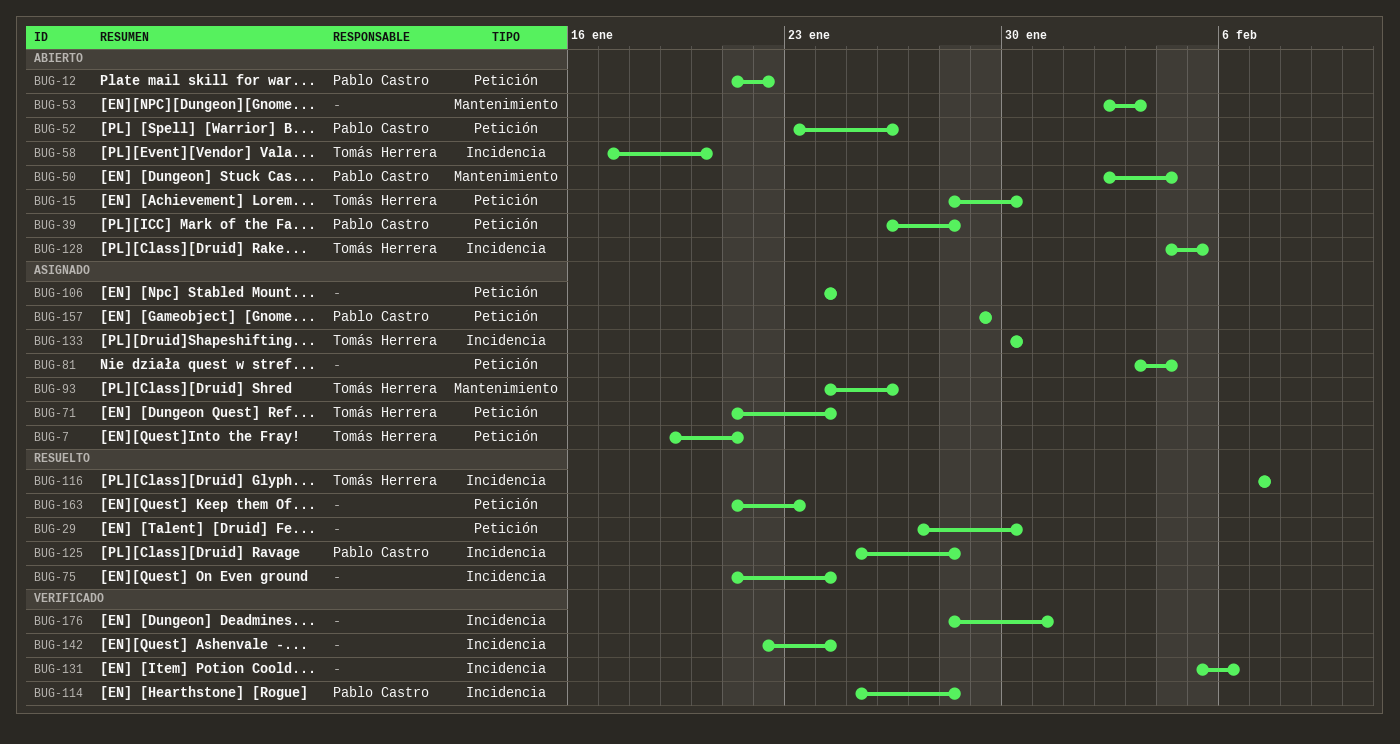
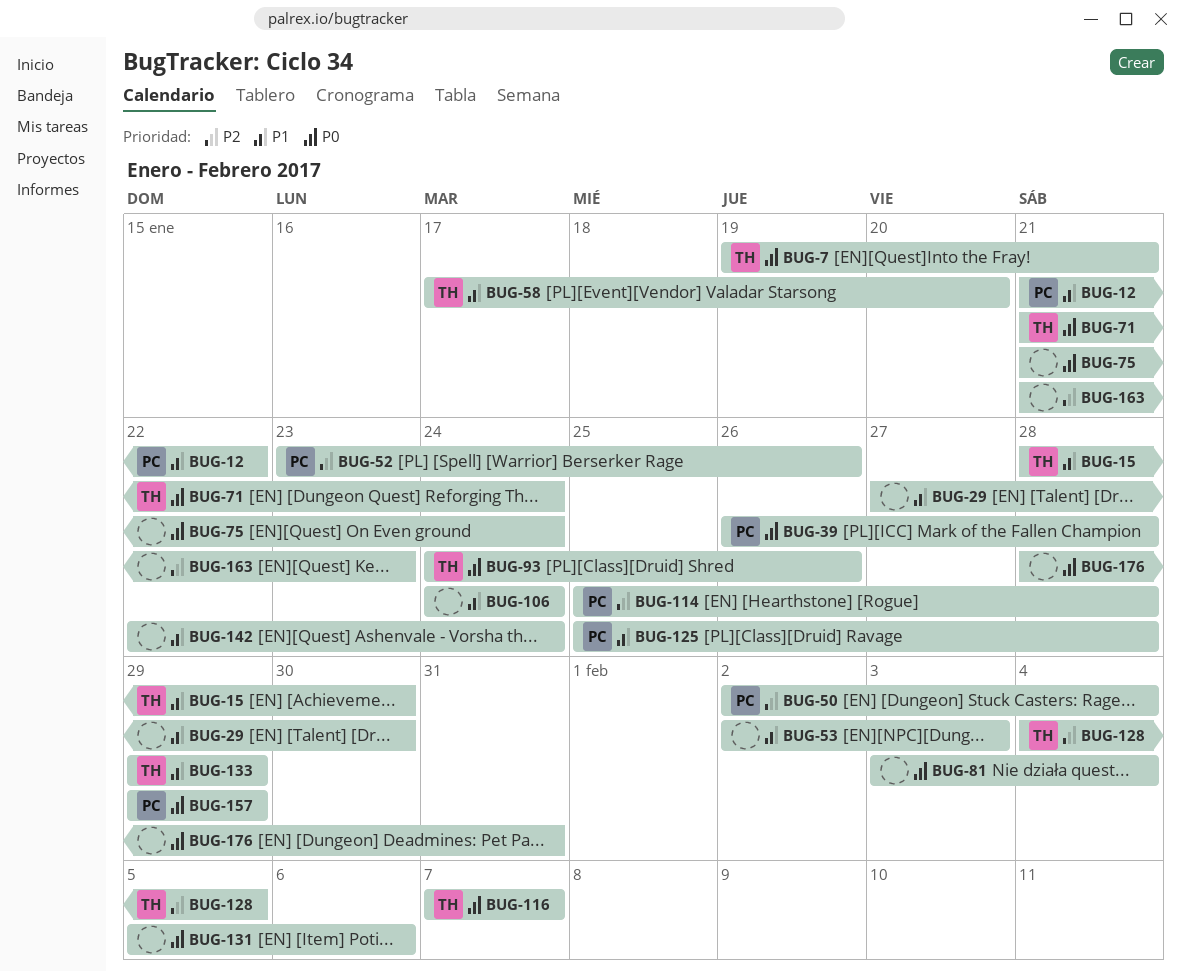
BUG-133, start: Jan 30 -> Jan 29
BUG-133, due: Jan 30 -> Jan 29

